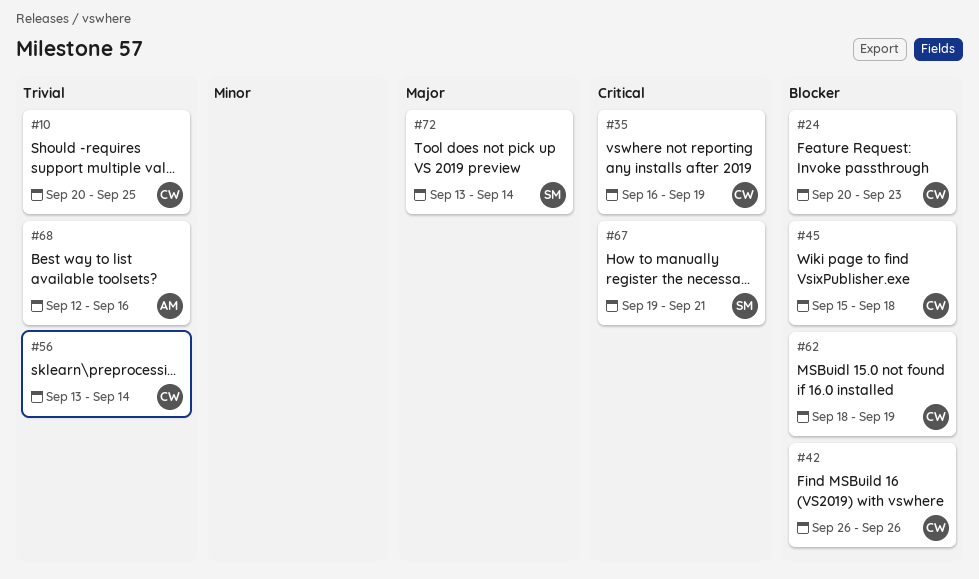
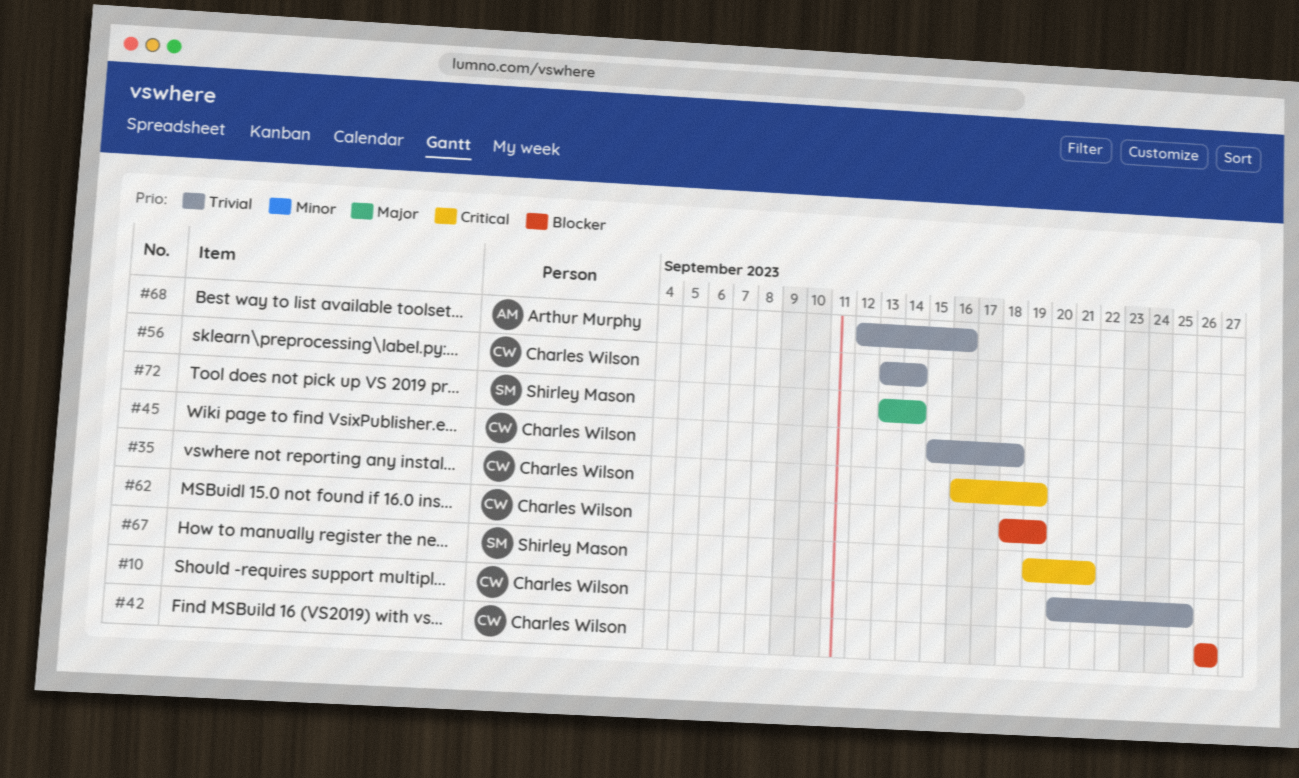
#24: present -> none
#45, priority: Blocker -> Trivial

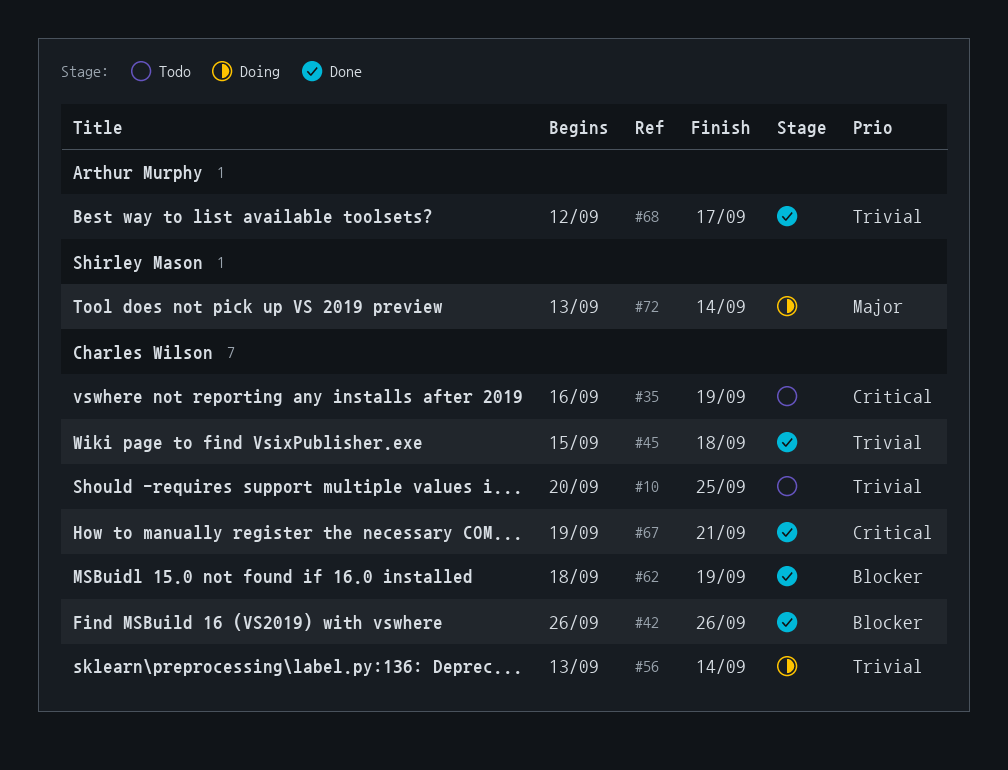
#67, owner: Shirley Mason -> Charles Wilson
#68, due: Sep 16 -> Sep 17

